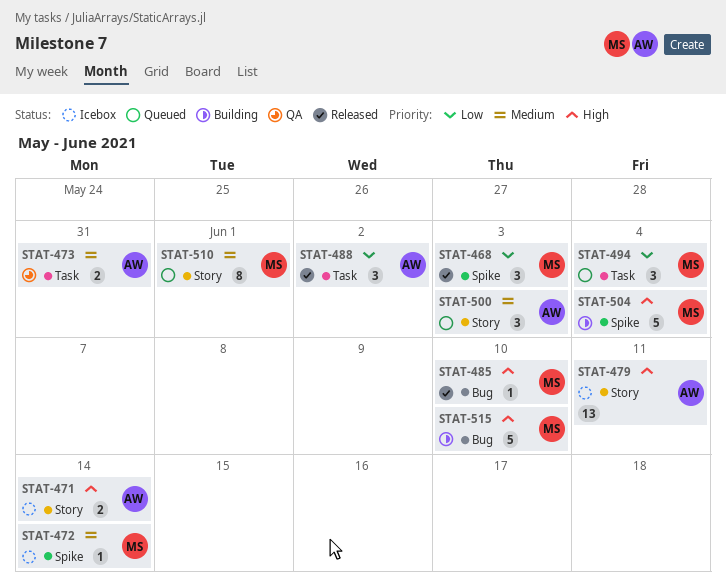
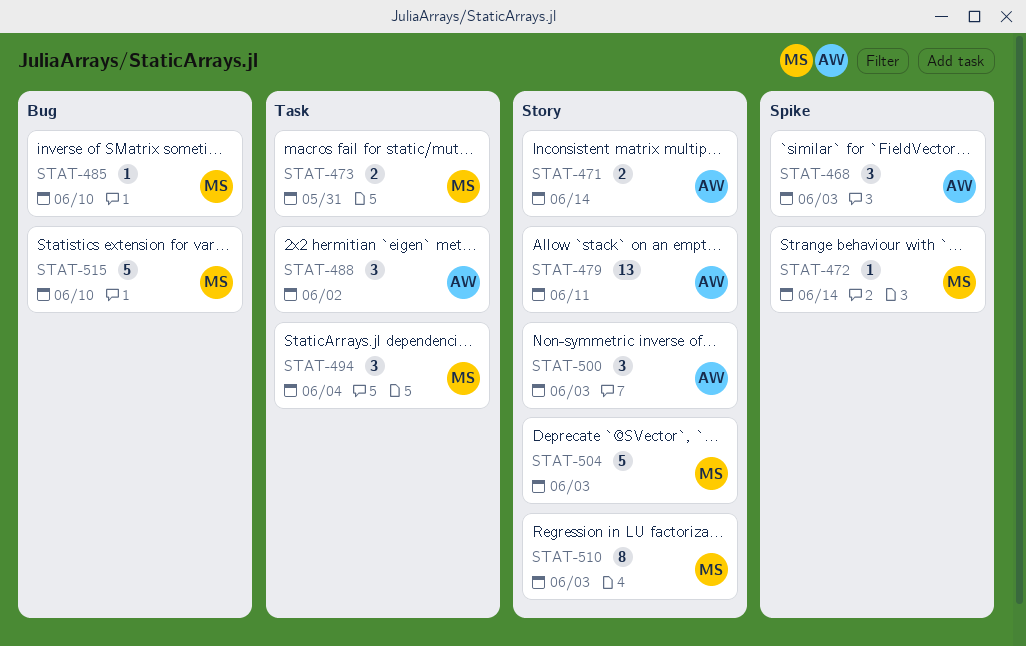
STAT-468, owner: MS -> AW
STAT-473, owner: AW -> MS
STAT-504, label: Spike -> Story
STAT-504, due: Jun 4 -> Jun 3
STAT-510, due: Jun 1 -> Jun 3

